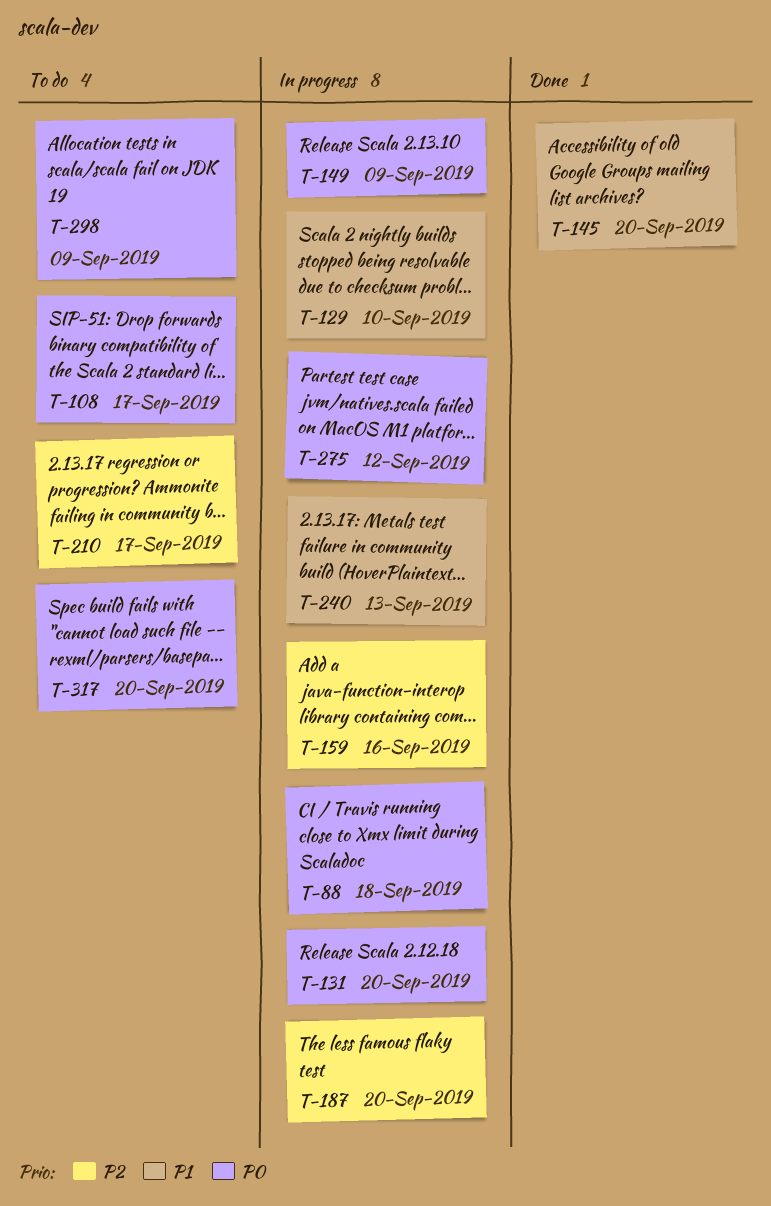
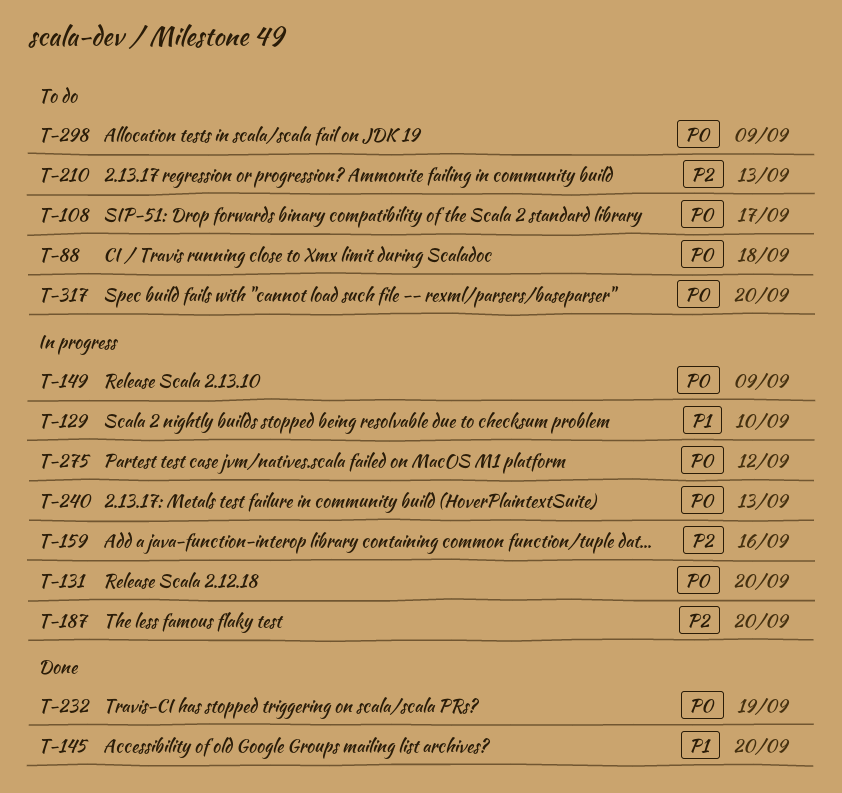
T-88, status: In progress -> To do
T-210, due: Sep 17 -> Sep 13
T-232: none -> present
T-240, priority: P1 -> P0

